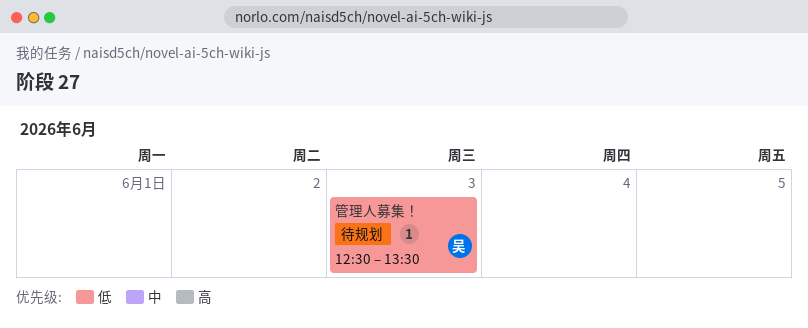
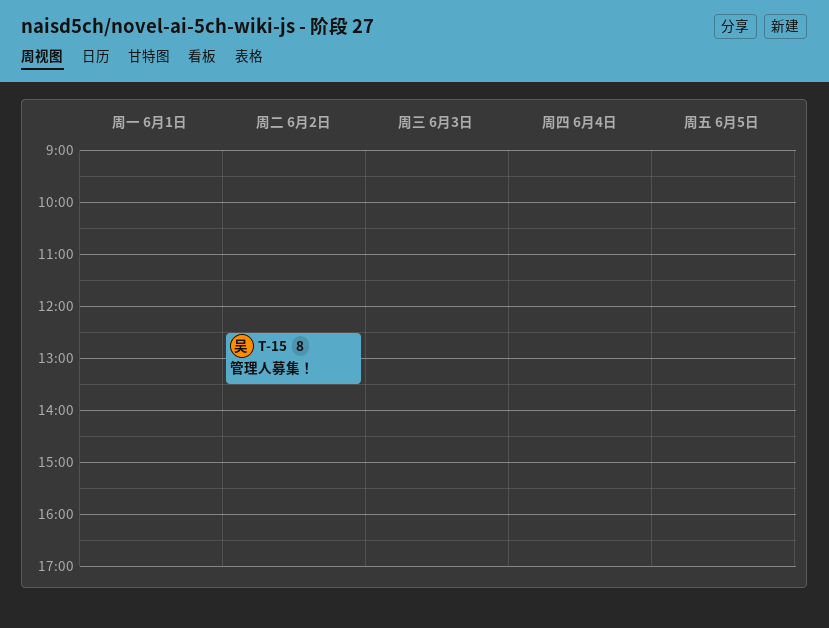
管理人募集！, estimate: 1 -> 8
管理人募集！, day: Jun 3 -> Jun 2

